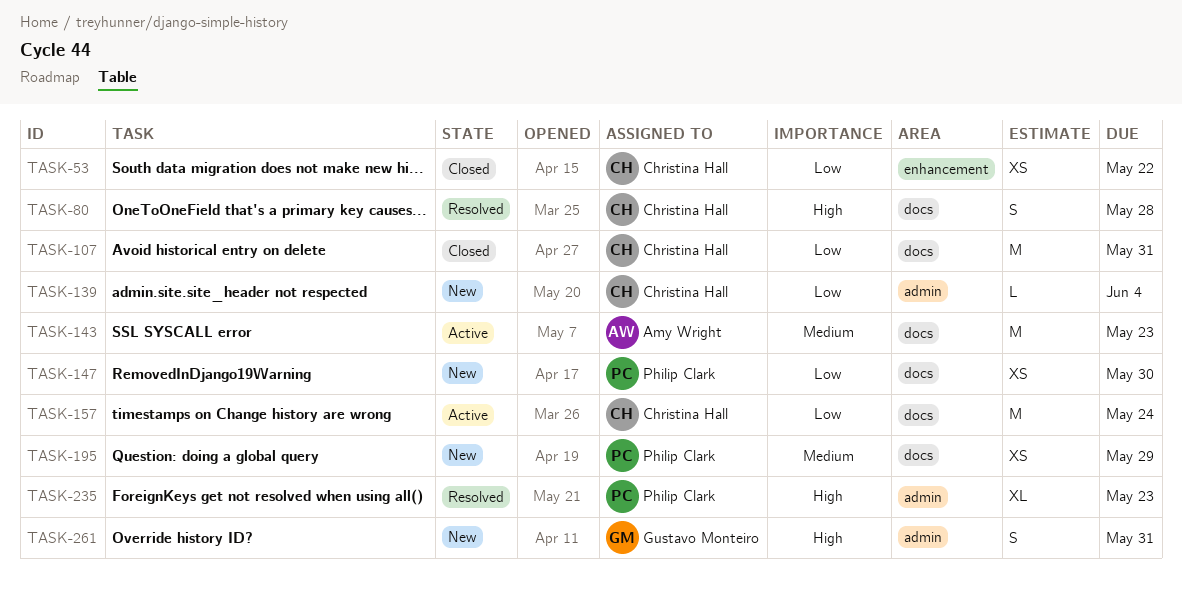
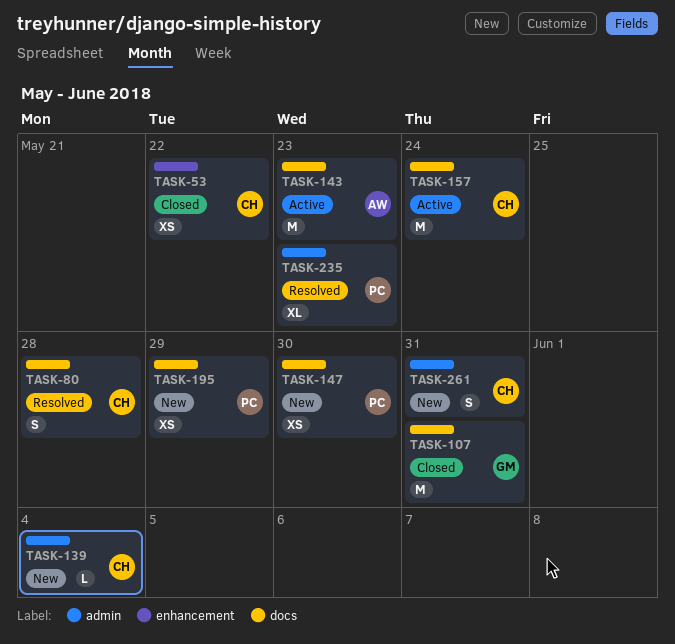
TASK-107, owner: Christina Hall -> Gustavo Monteiro
TASK-261, owner: Gustavo Monteiro -> Christina Hall

